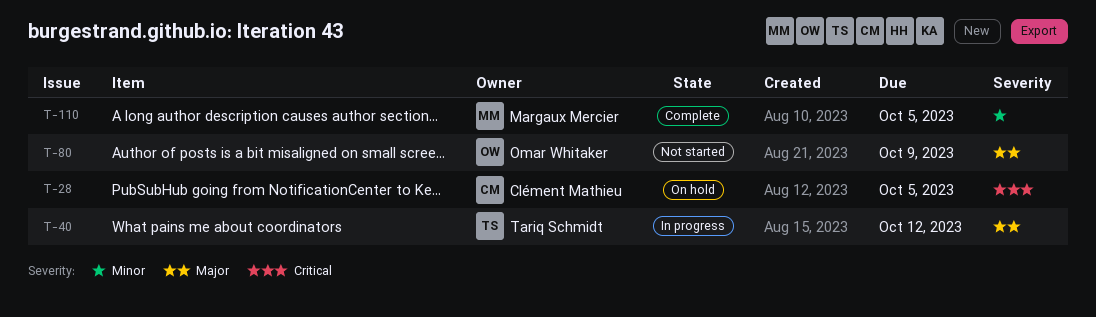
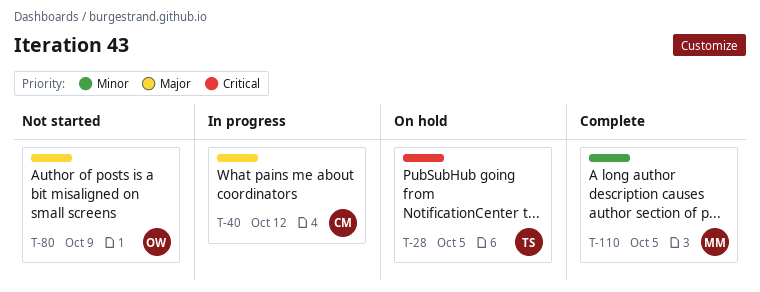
T-28, owner: Clément Mathieu -> Tariq Schmidt
T-40, owner: Tariq Schmidt -> Clément Mathieu

